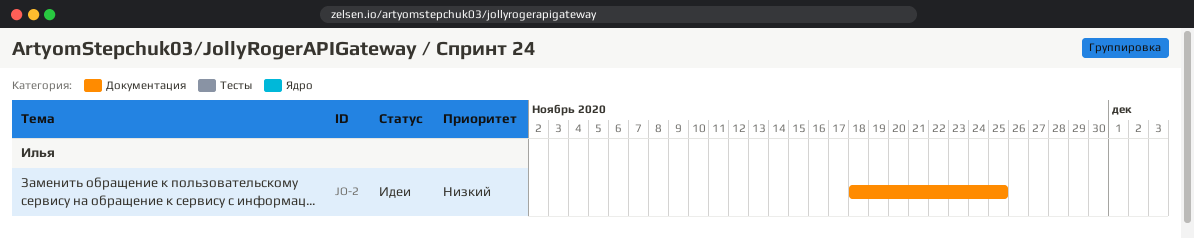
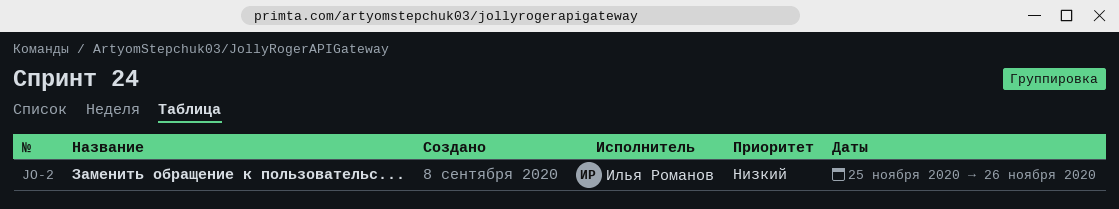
JO-2, start: Nov 18 -> Nov 25
JO-2, due: Nov 25 -> Nov 26

